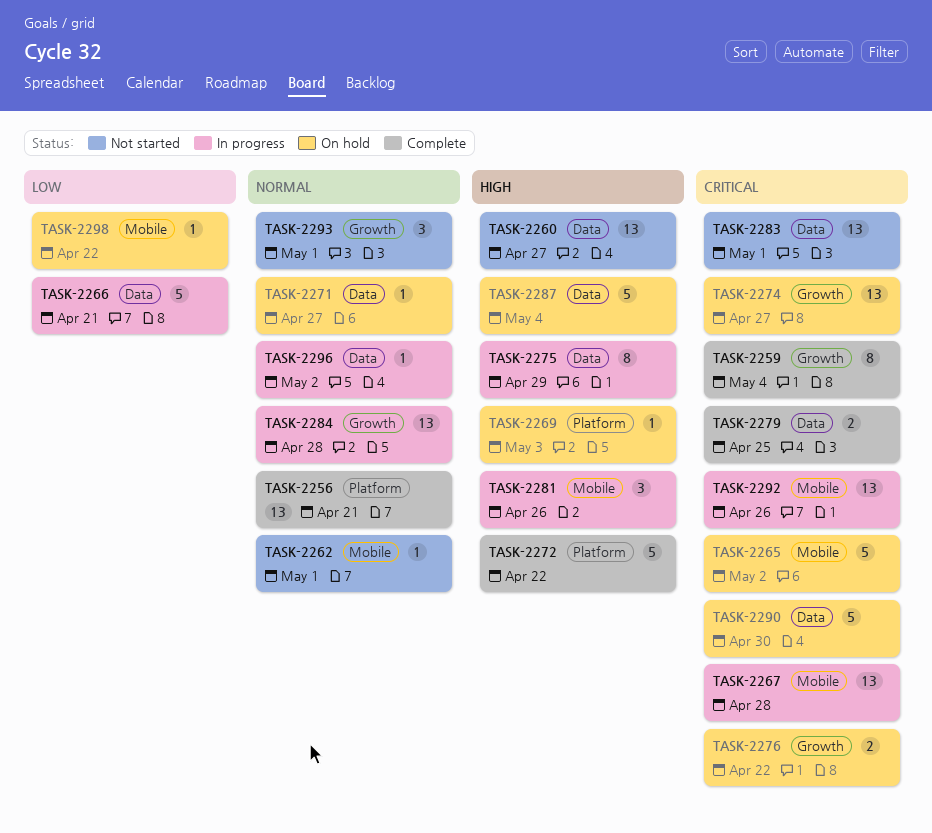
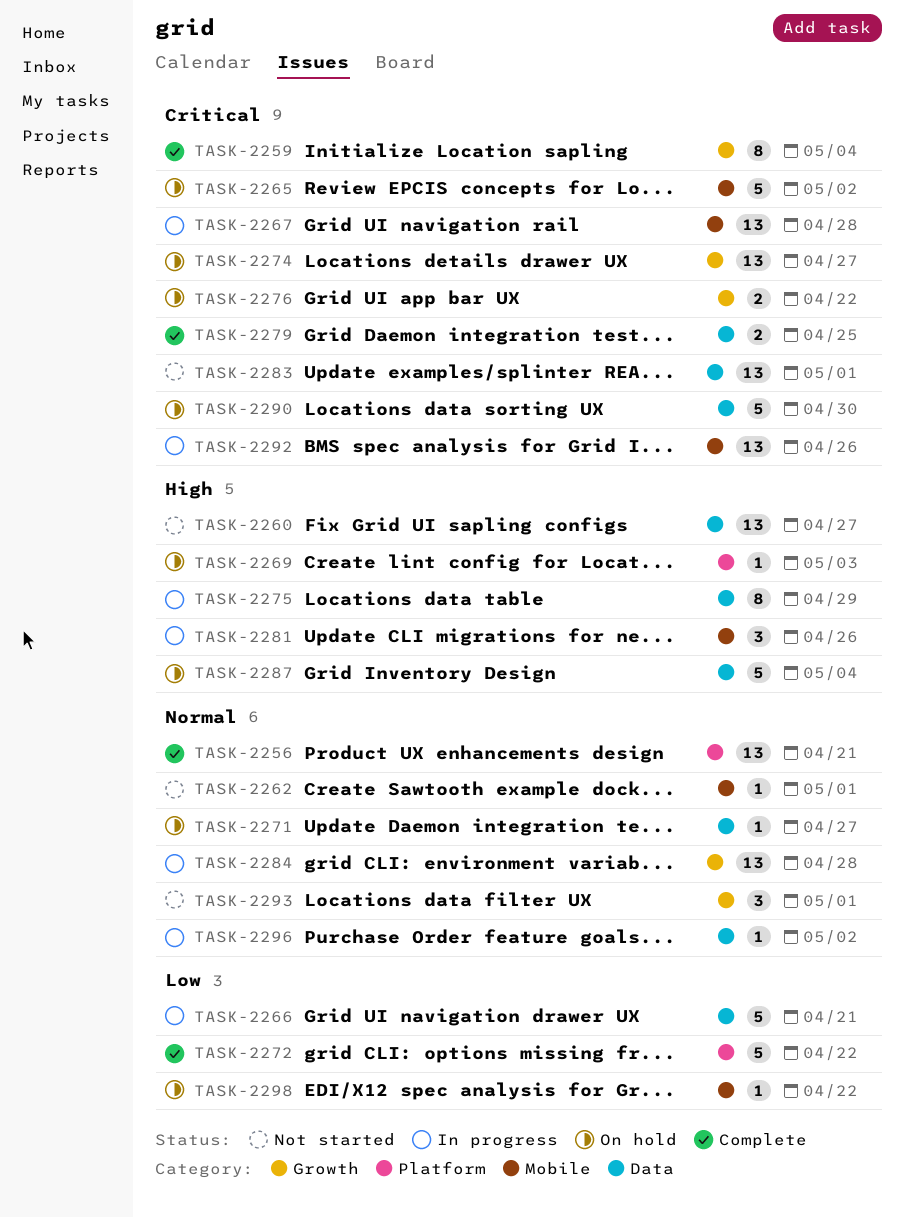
TASK-2272, priority: High -> Low

